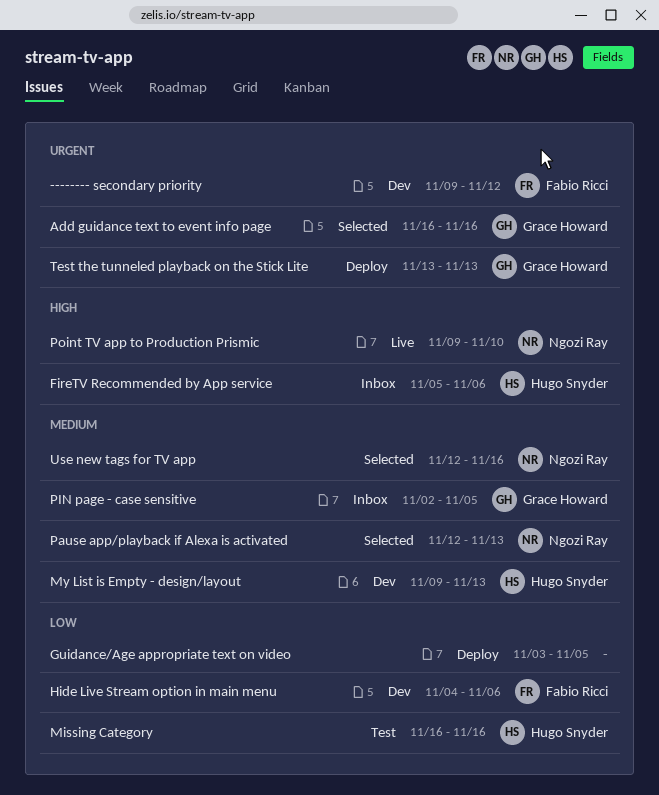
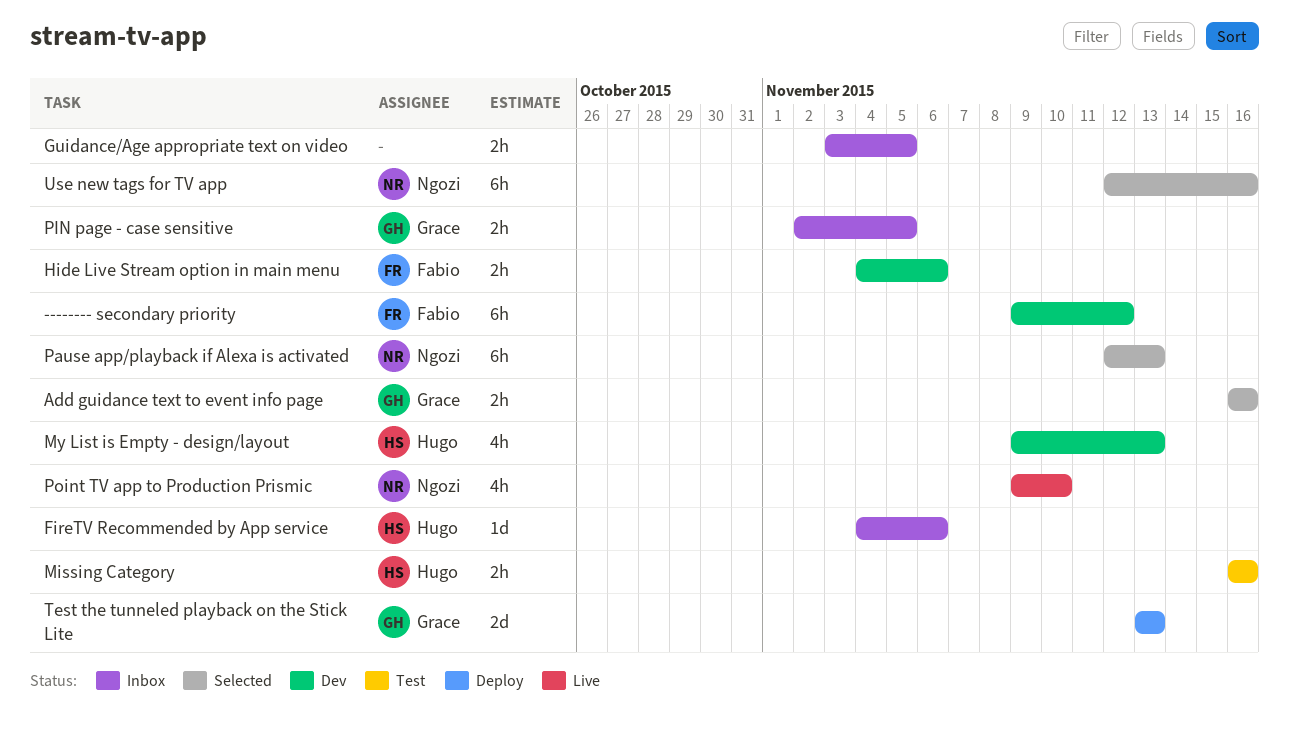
FireTV Recommended by App service, start: Nov 5 -> Nov 4
Guidance/Age appropriate text on video, status: Deploy -> Inbox

